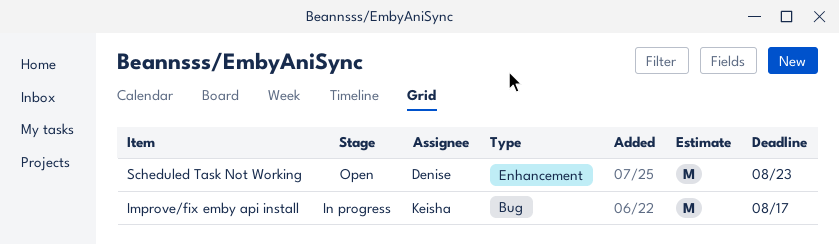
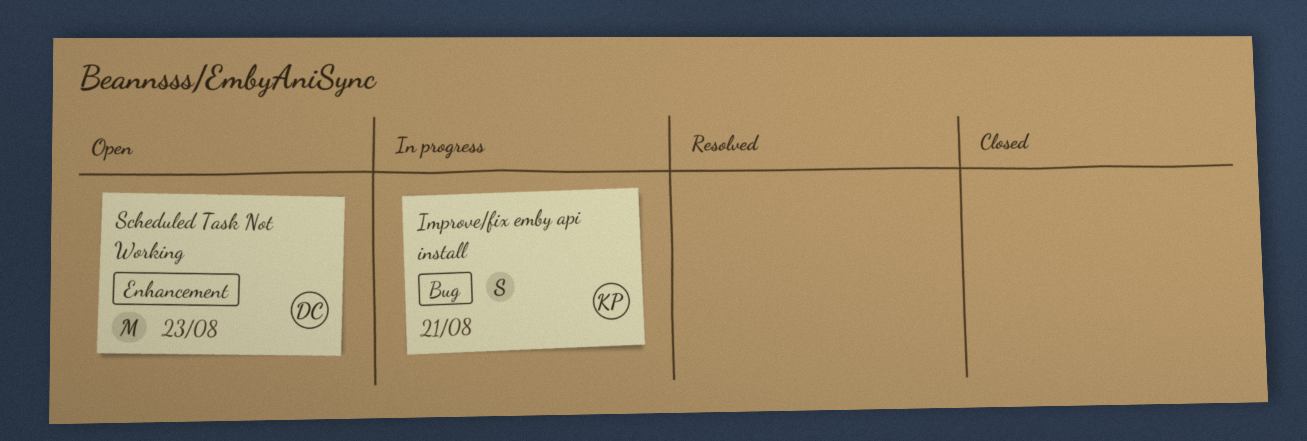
Improve/fix emby api install, estimate: M -> S
Improve/fix emby api install, due: Aug 17 -> Aug 21

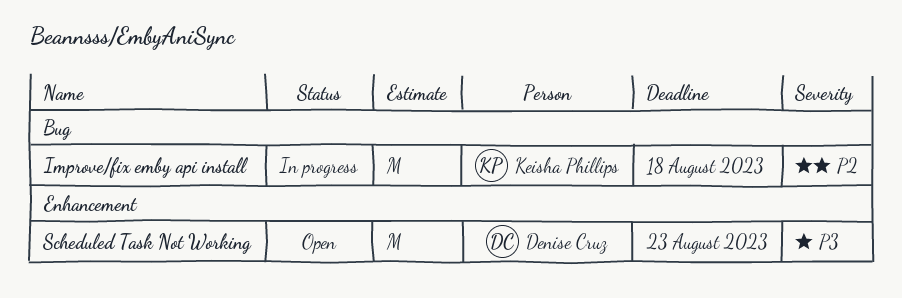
Improve/fix emby api install, estimate: S -> M
Improve/fix emby api install, due: Aug 21 -> Aug 18

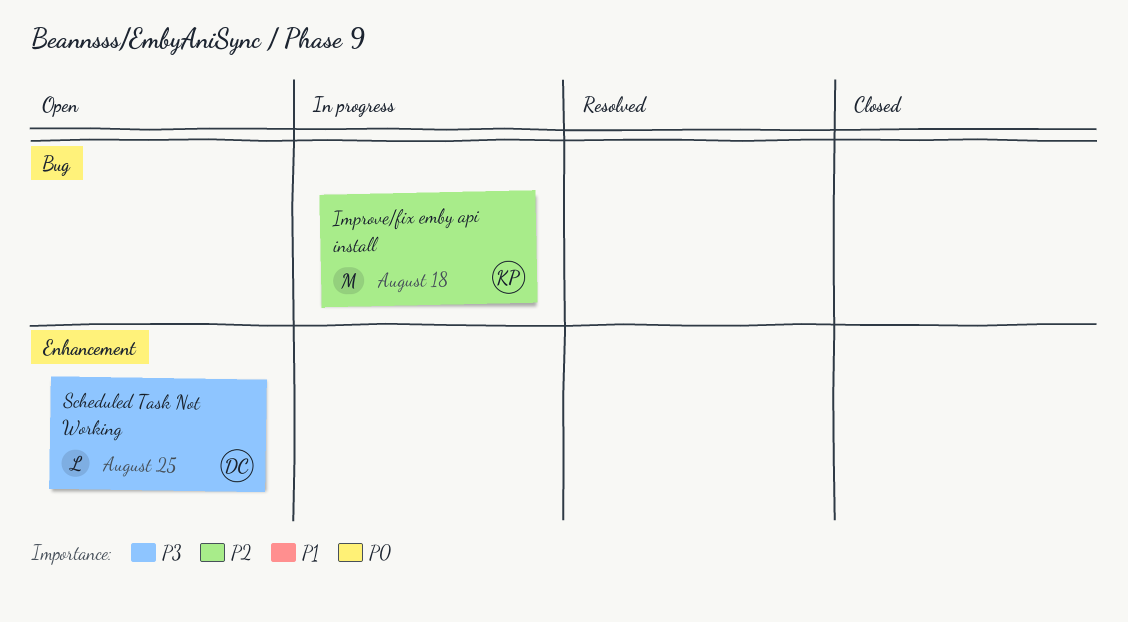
Scheduled Task Not Working, estimate: M -> L
Scheduled Task Not Working, due: Aug 23 -> Aug 25

